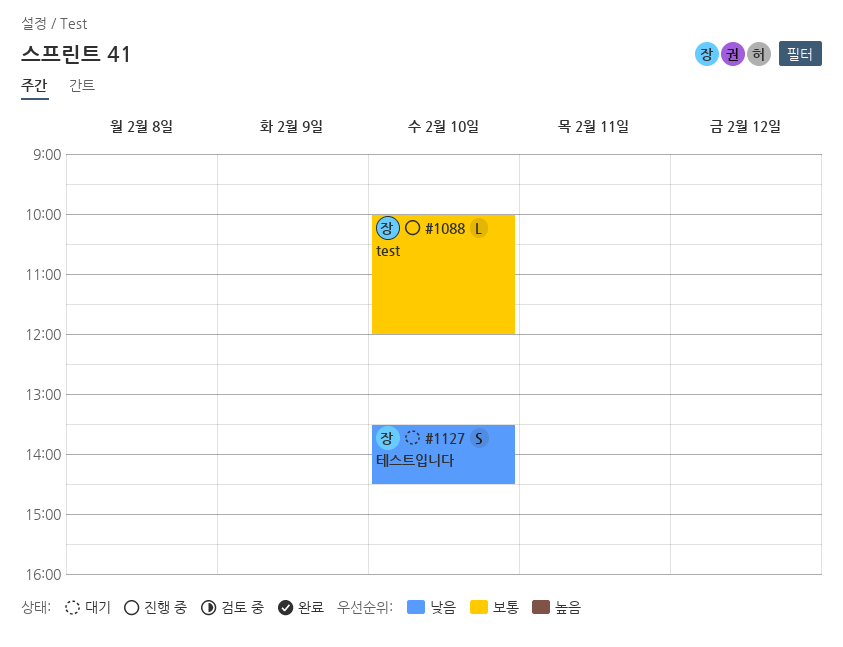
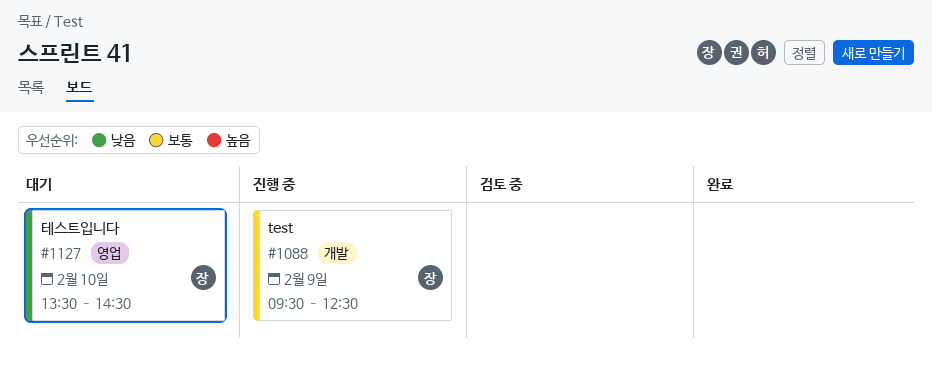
#1088, day: Feb 10 -> Feb 9
#1088, begins: 10:00 -> 09:30
#1088, ends: 12:00 -> 12:30

